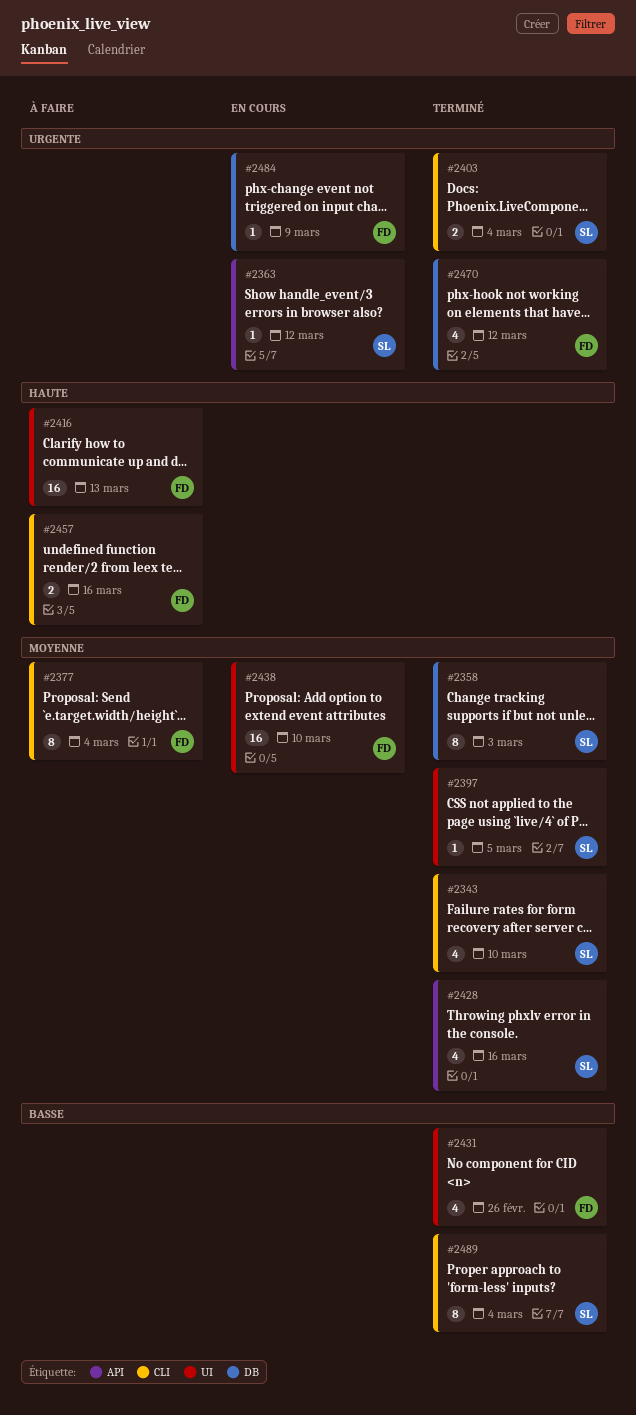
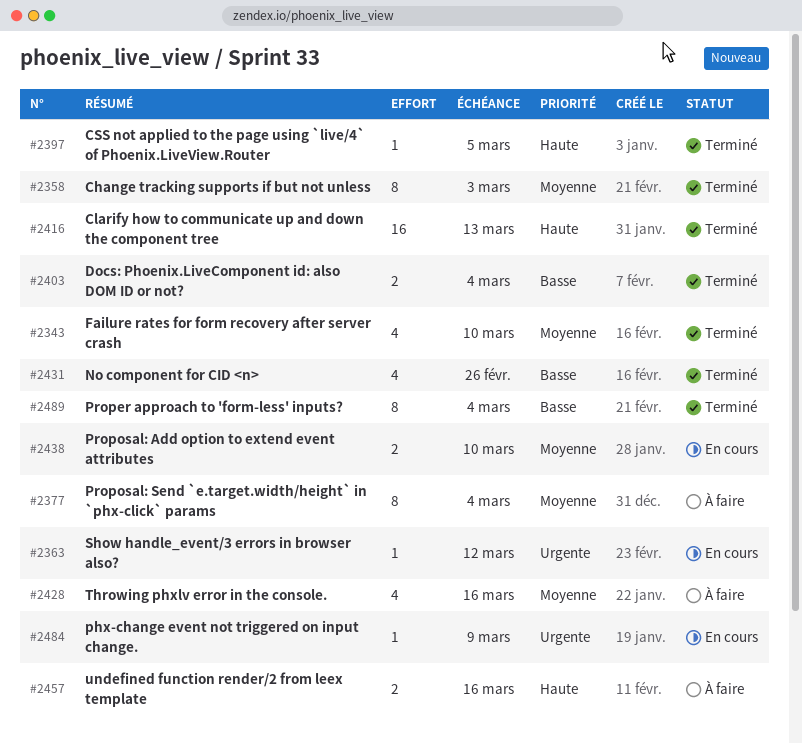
#2397, priority: Moyenne -> Haute
#2403, priority: Urgente -> Basse
#2416, status: À faire -> Terminé
#2428, status: Terminé -> À faire
#2438, estimate: 16 -> 2
#2470: present -> none

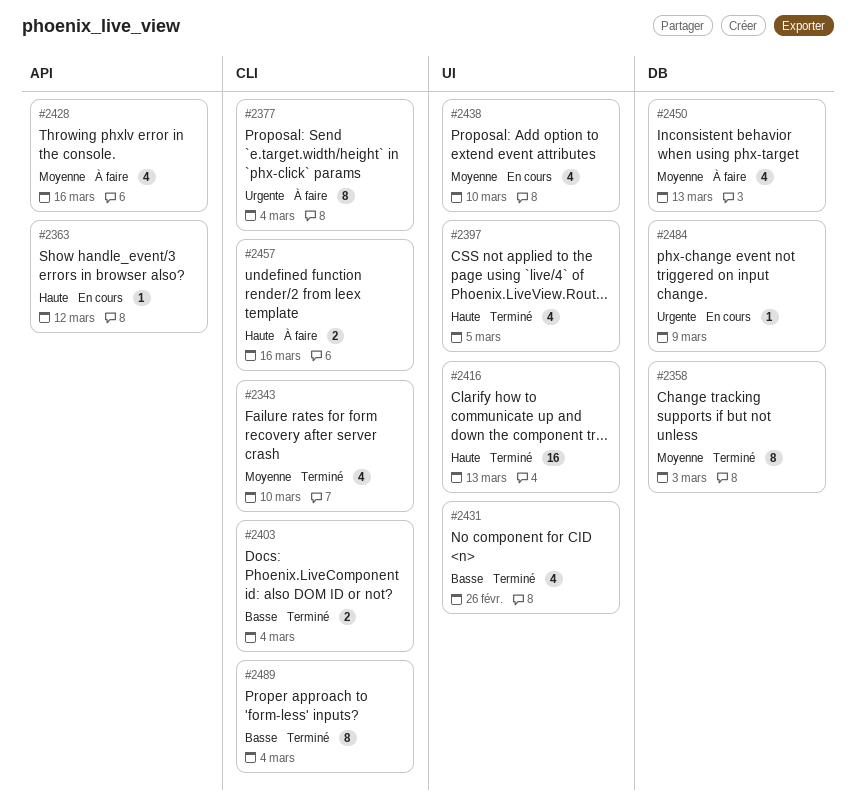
#2363, priority: Urgente -> Haute
#2377, priority: Moyenne -> Urgente
#2397, estimate: 1 -> 4
#2438, estimate: 2 -> 4
#2450: none -> present

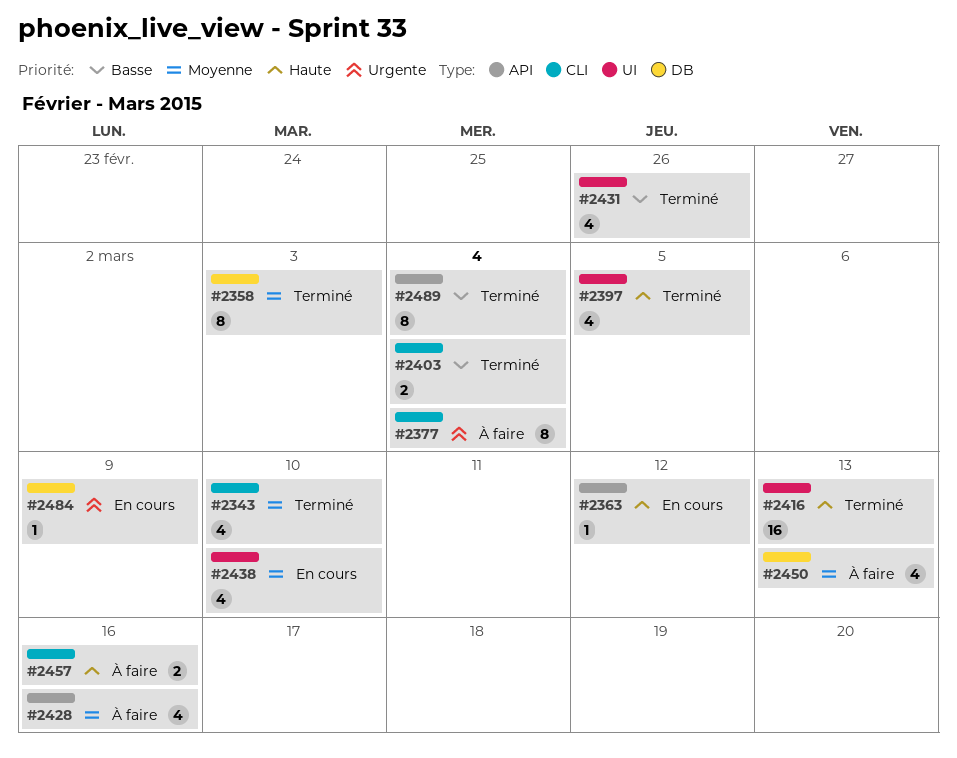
#2489, label: CLI -> API

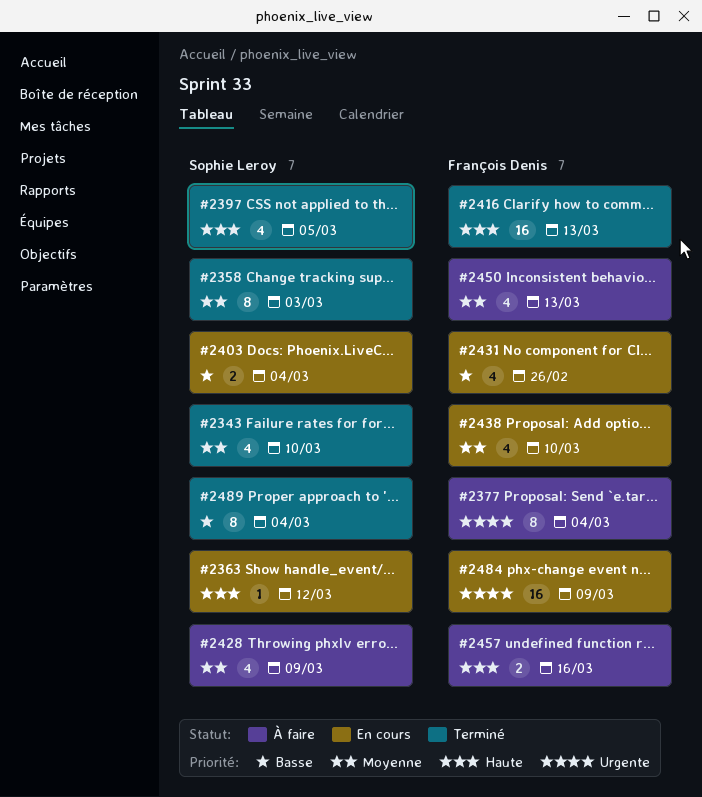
#2403, status: Terminé -> En cours
#2428, due: Mar 16 -> Mar 9
#2431, status: Terminé -> En cours
#2484, estimate: 1 -> 16

